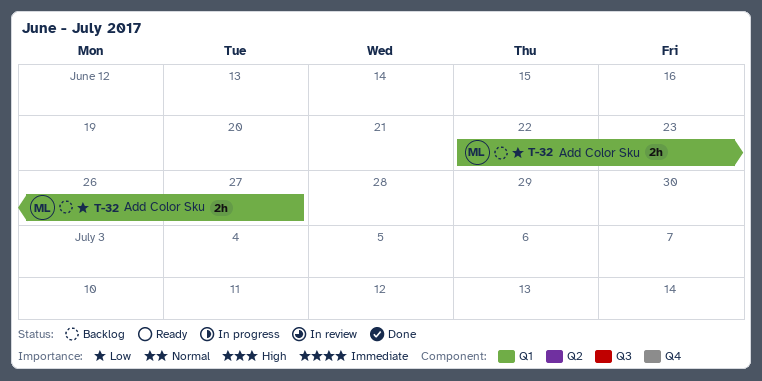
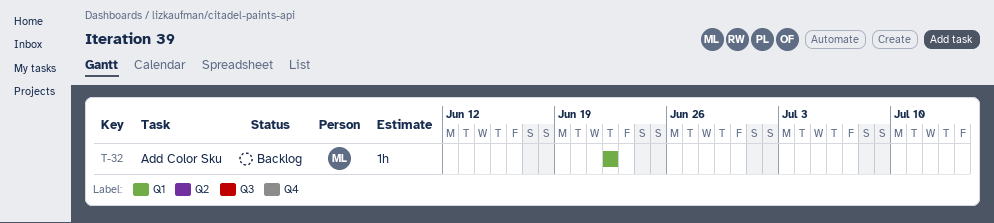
T-32, estimate: 2h -> 1h
T-32, due: Jun 27 -> Jun 22

